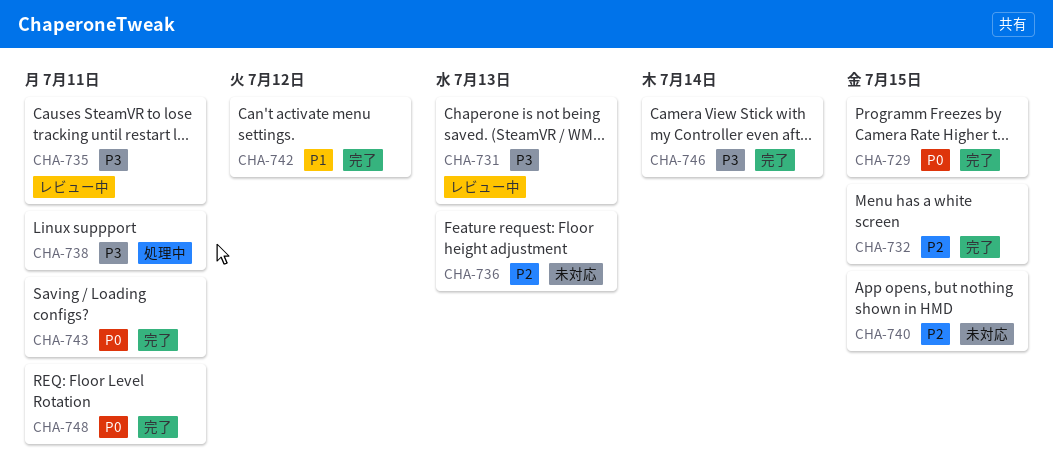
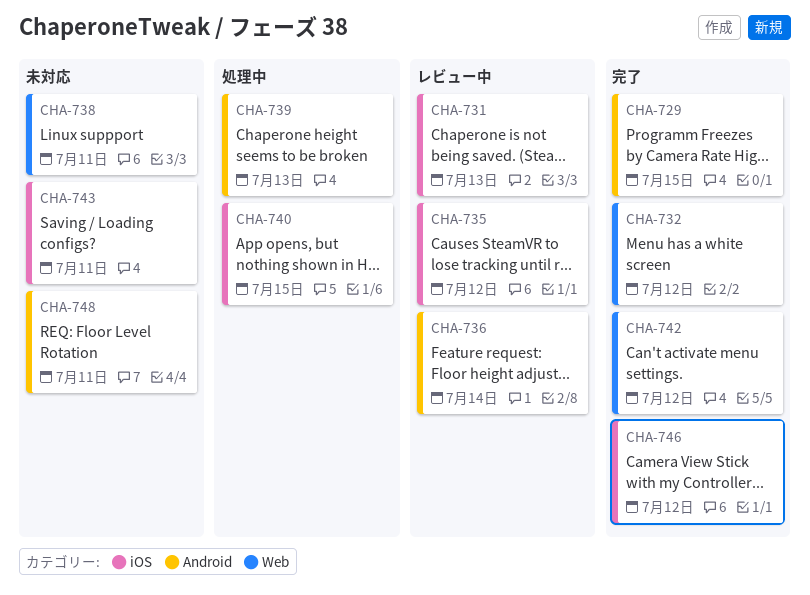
CHA-732, due: Jul 15 -> Jul 12
CHA-735, due: Jul 11 -> Jul 12
CHA-736, status: 未対応 -> レビュー中
CHA-736, due: Jul 13 -> Jul 14
CHA-738, status: 処理中 -> 未対応
CHA-739: none -> present
CHA-740, status: 未対応 -> 処理中
CHA-743, status: 完了 -> 未対応
CHA-746, due: Jul 14 -> Jul 12
CHA-748, status: 完了 -> 未対応

